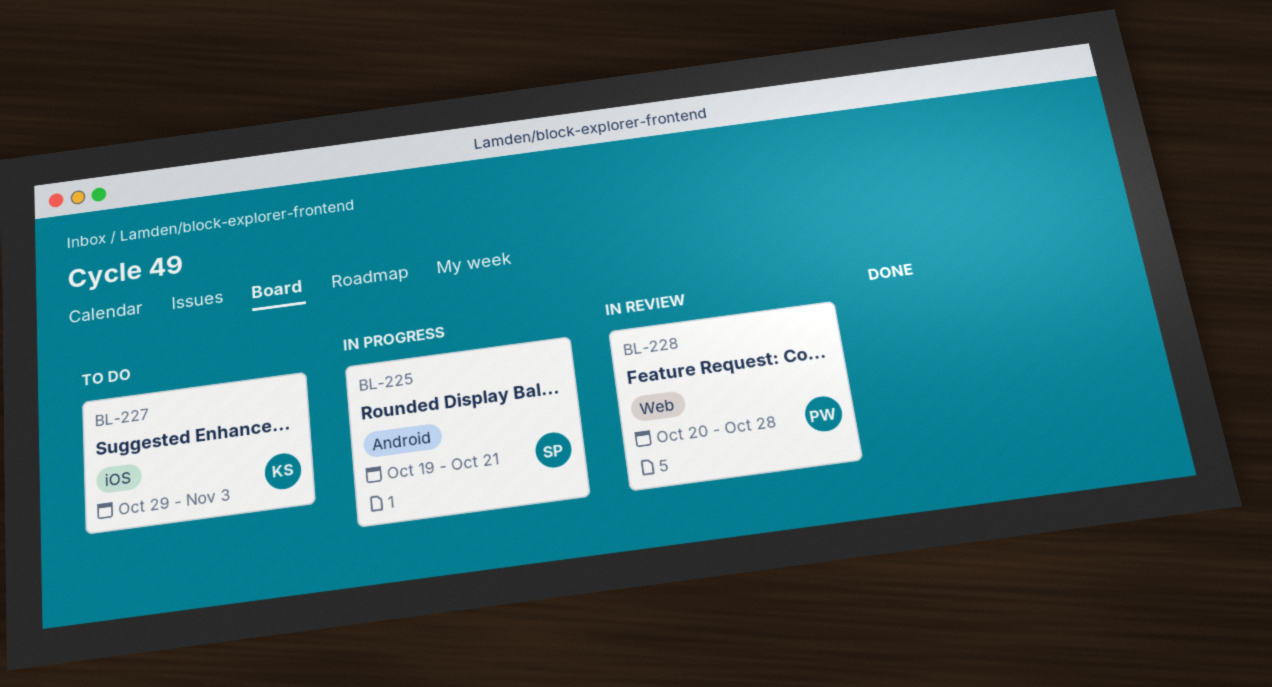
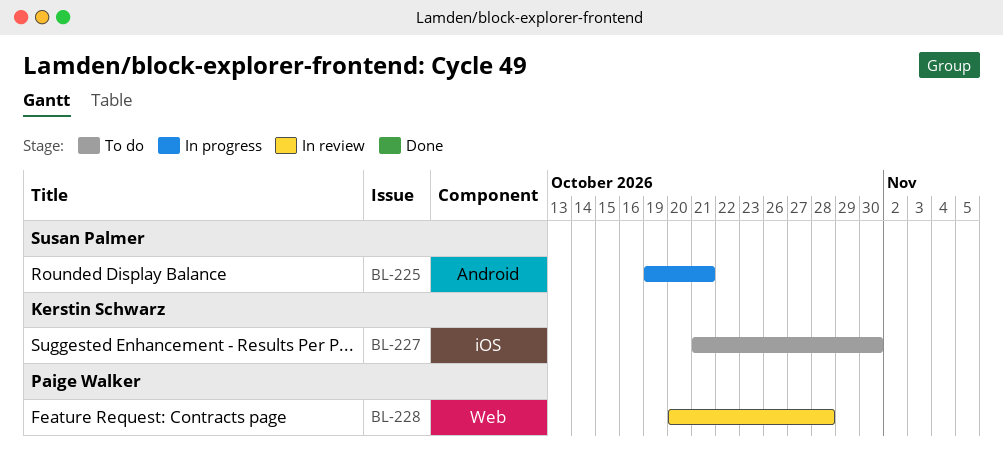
BL-227, start: Oct 29 -> Oct 21
BL-227, due: Nov 3 -> Oct 30

